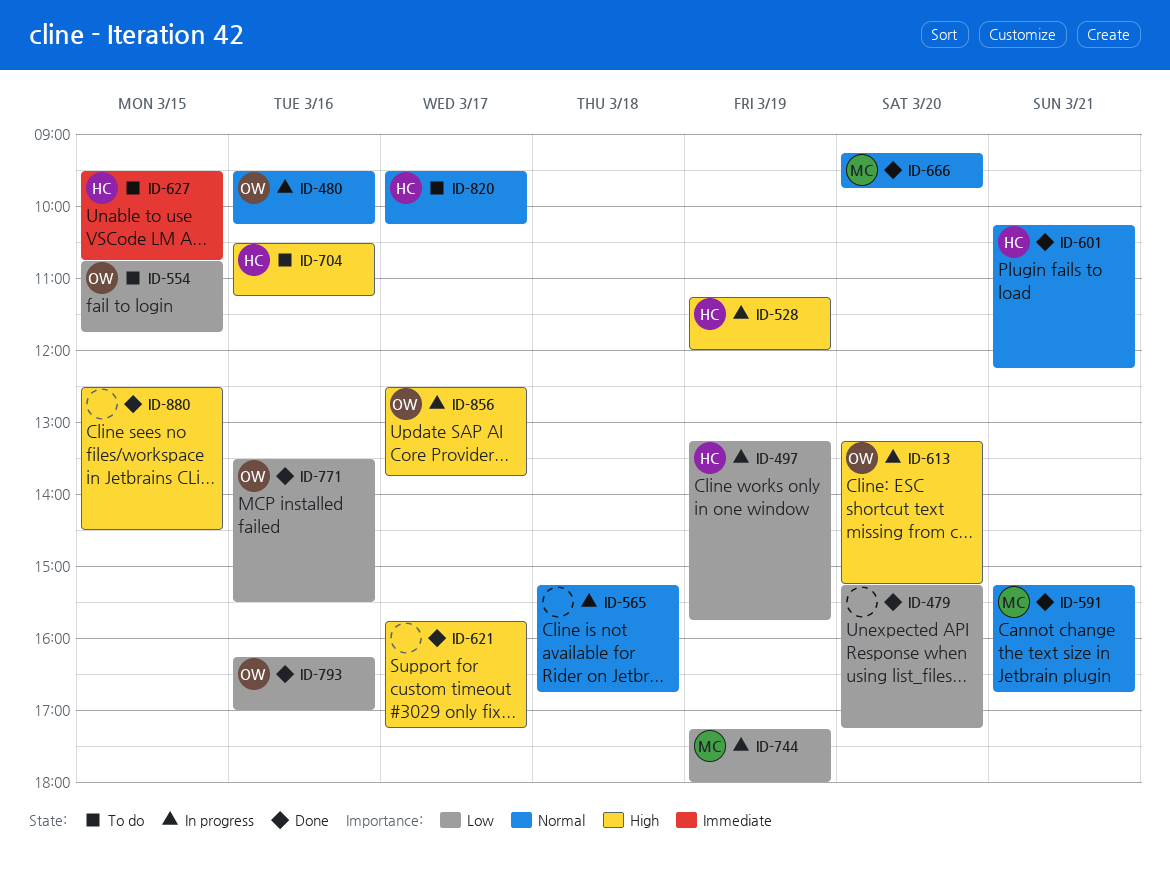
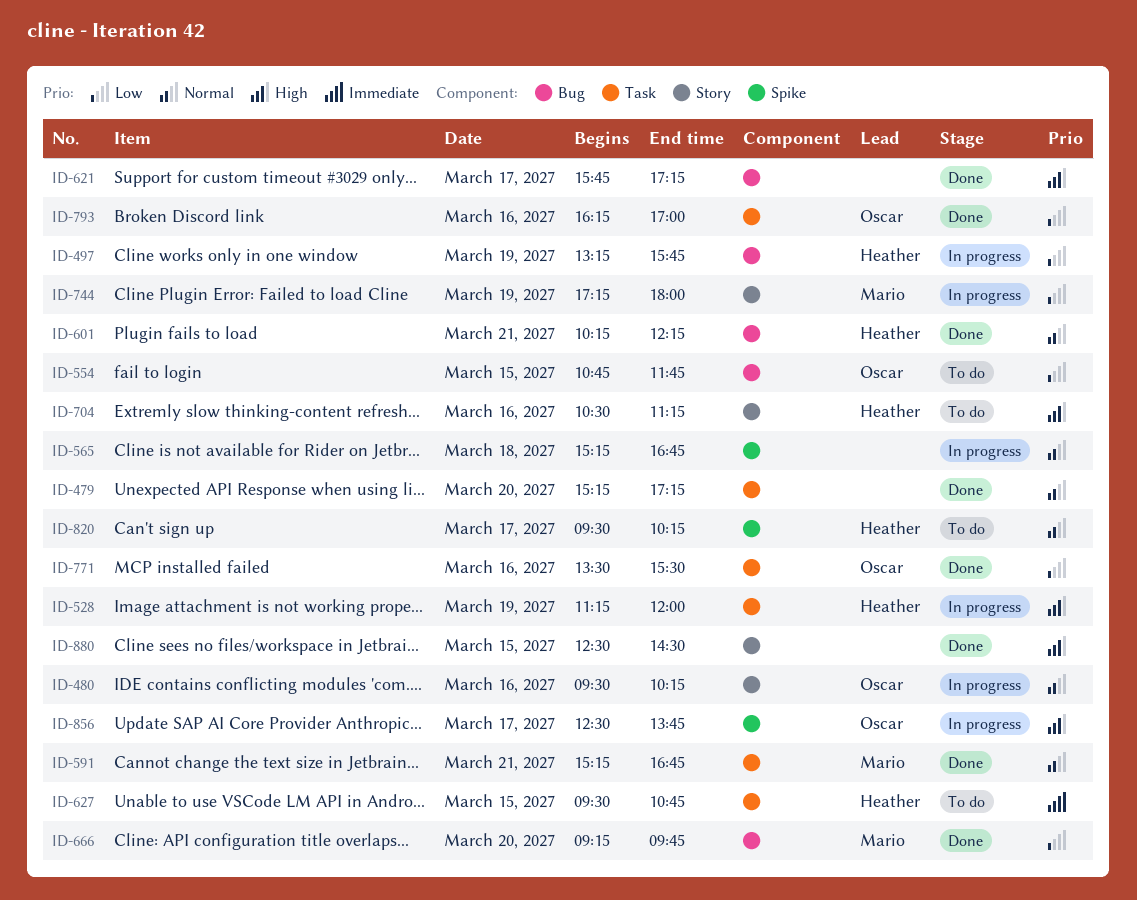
ID-479, priority: Low -> Normal
ID-613: present -> none
ID-666, priority: Normal -> Low

